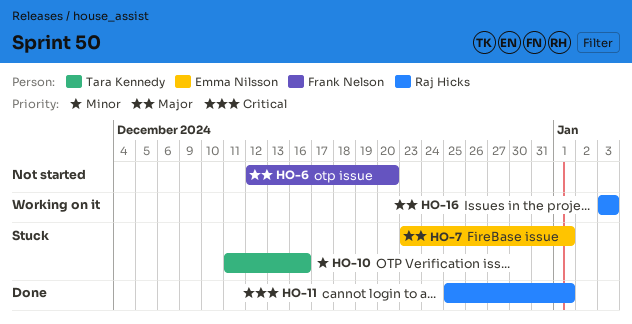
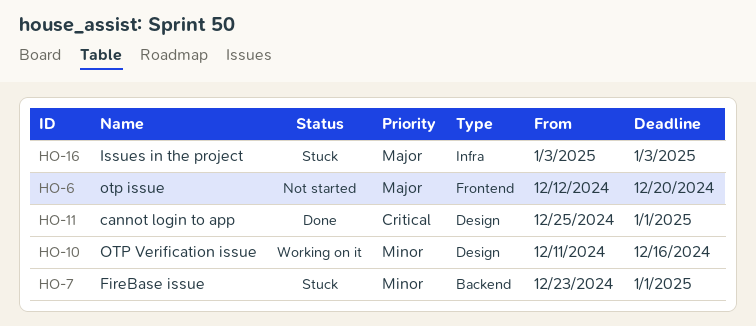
HO-7, priority: Major -> Minor
HO-10, status: Stuck -> Working on it
HO-16, status: Working on it -> Stuck

